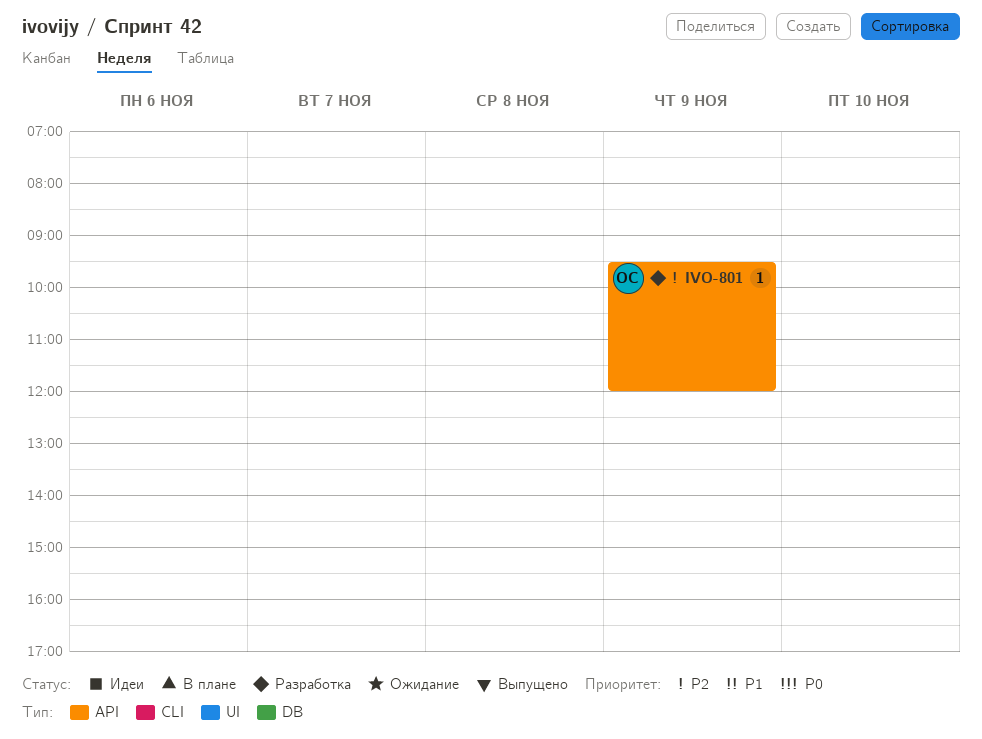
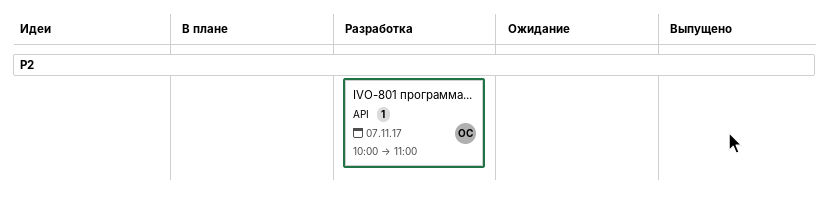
IVO-801, day: Nov 9 -> Nov 7
IVO-801, begins: 09:30 -> 10:00
IVO-801, ends: 12:00 -> 11:00

